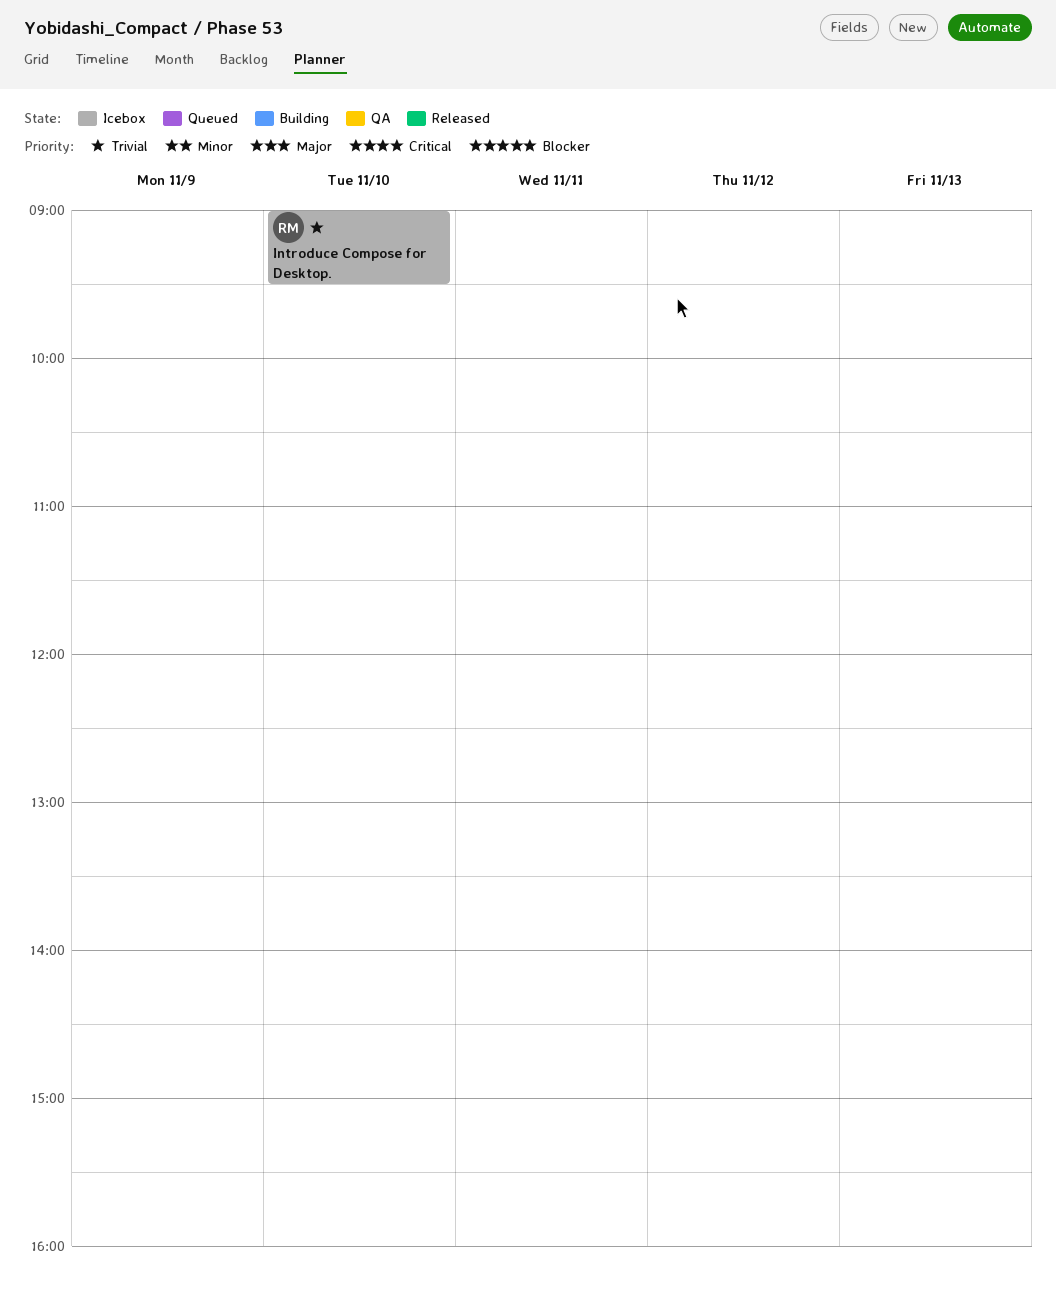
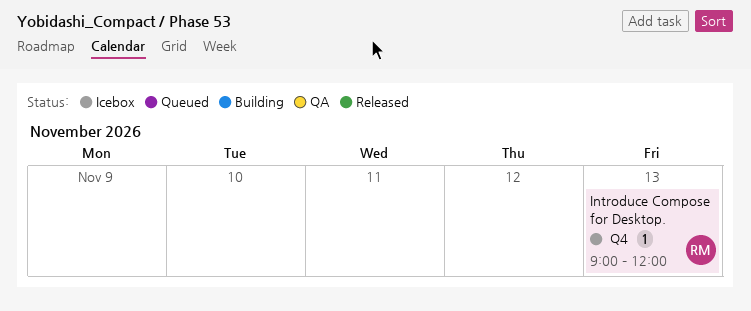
Introduce Compose for Desktop., day: Nov 10 -> Nov 13
Introduce Compose for Desktop., ends: 09:30 -> 12:00

